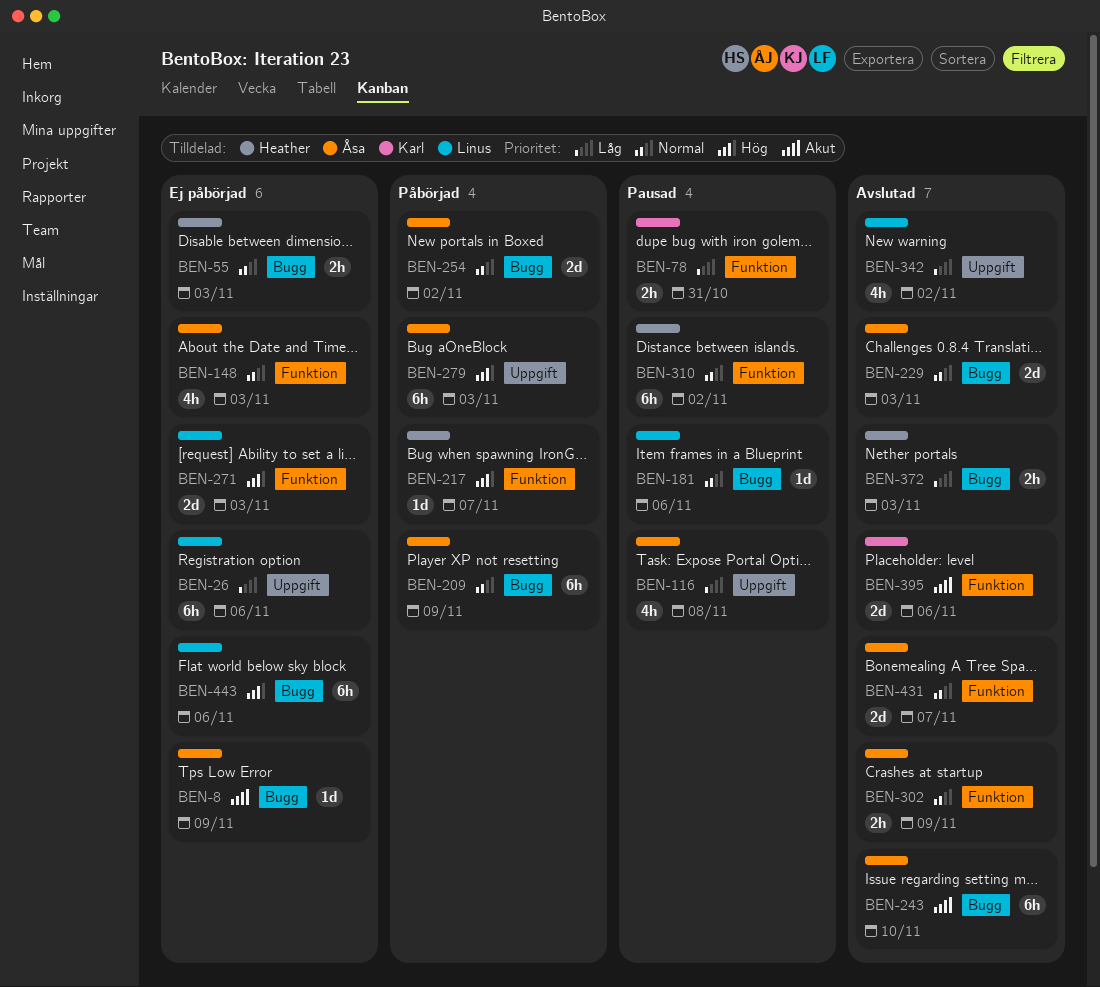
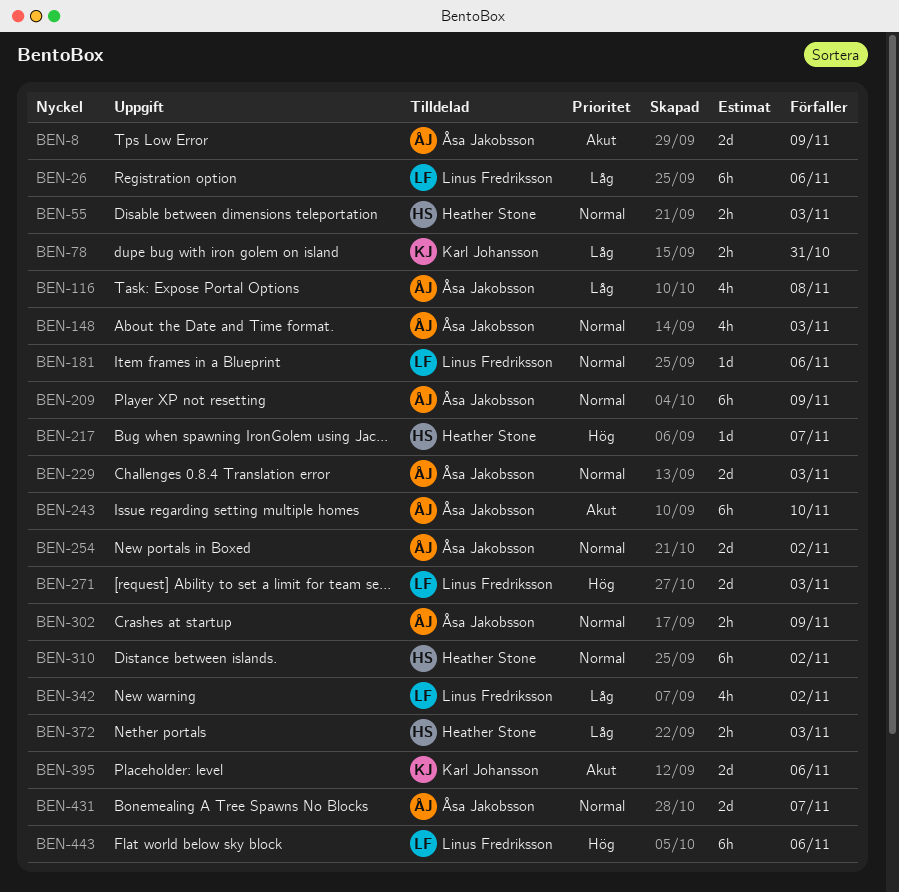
BEN-8, estimate: 1d -> 2d
BEN-279: present -> none

